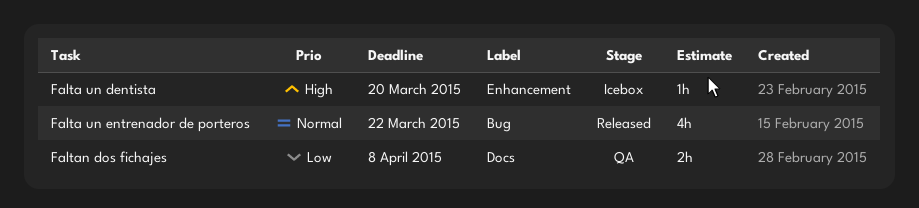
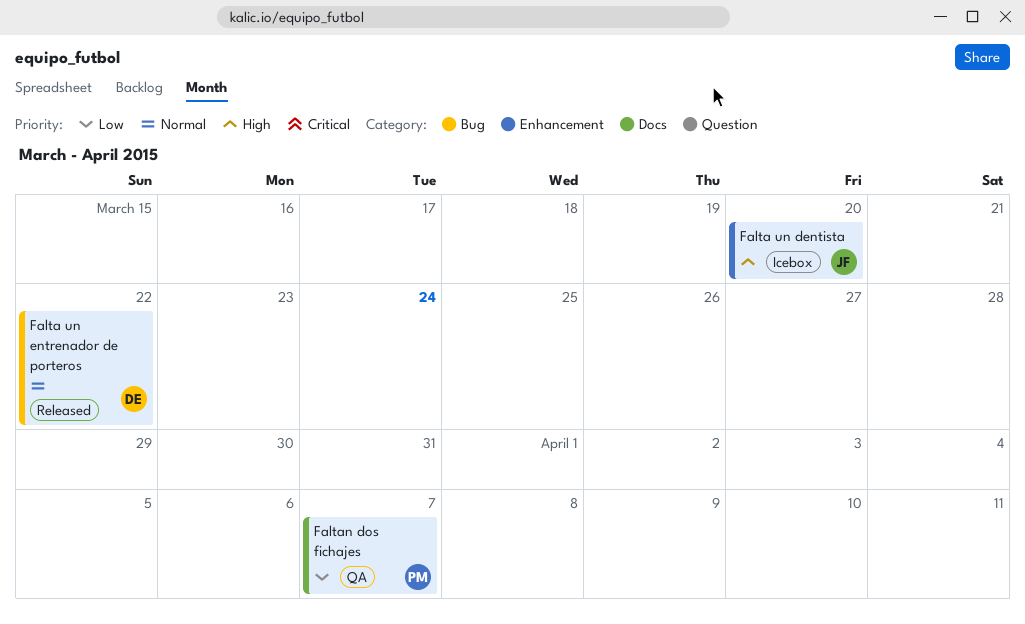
Faltan dos fichajes, due: Apr 8 -> Apr 7

